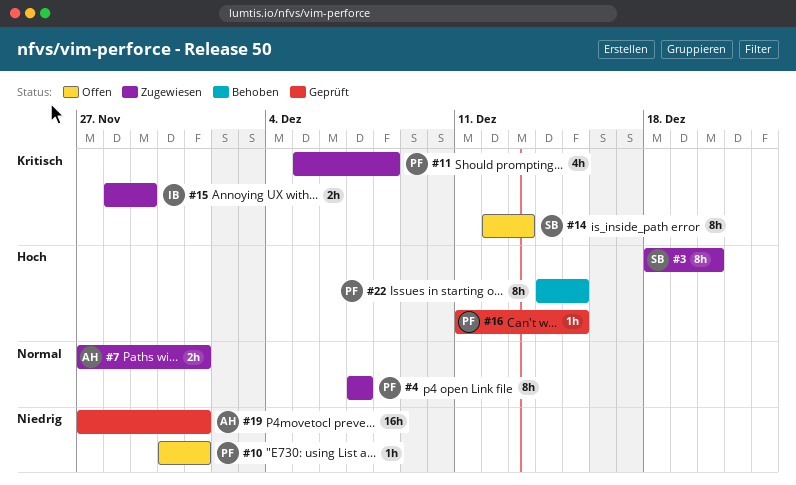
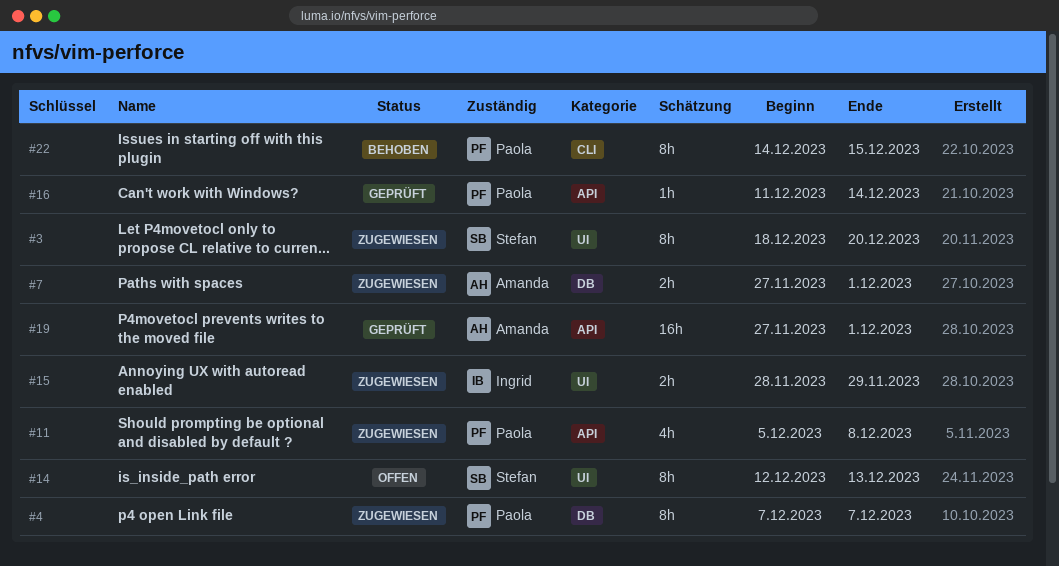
#10: present -> none
#16, due: Dec 15 -> Dec 14

